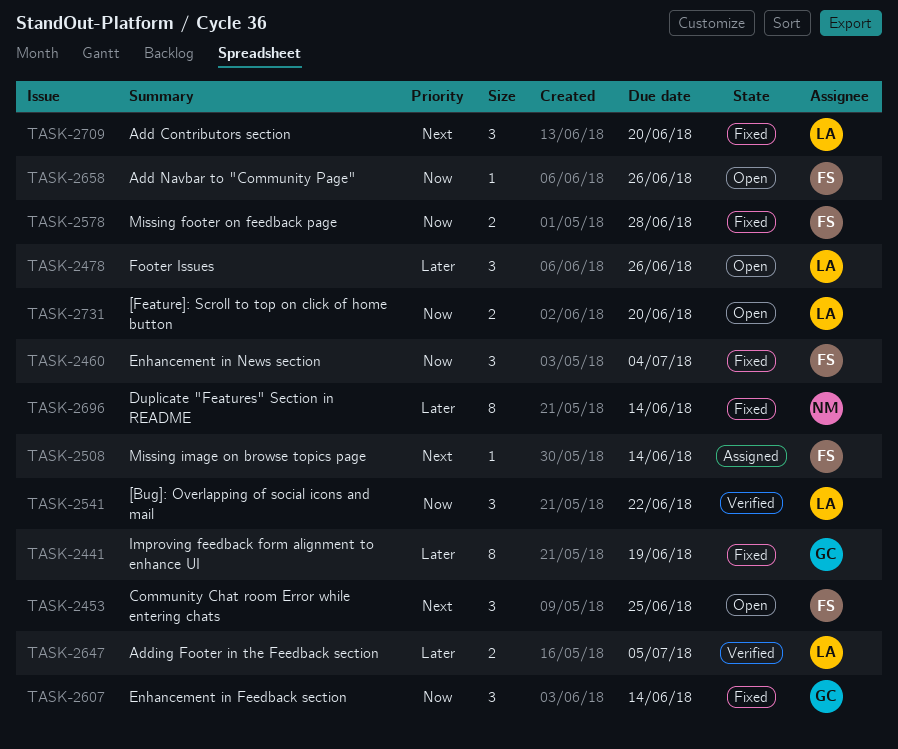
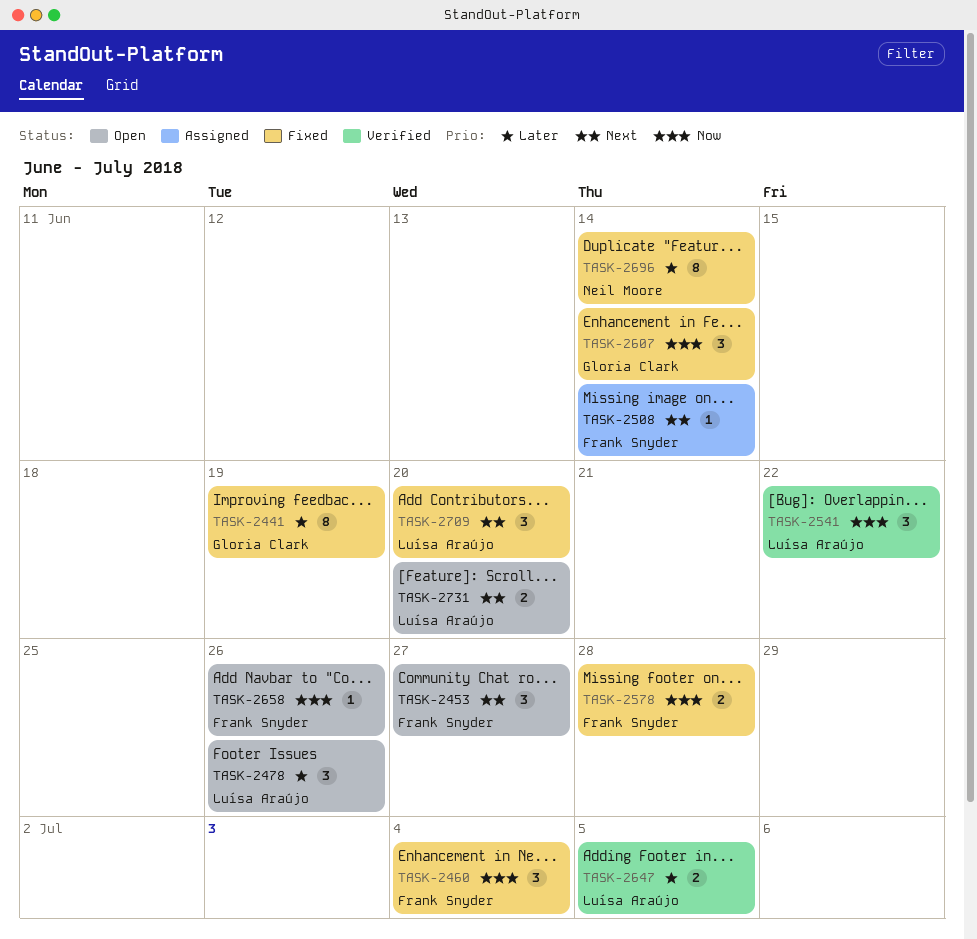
TASK-2453, due: Jun 25 -> Jun 27
TASK-2731, priority: Now -> Next

